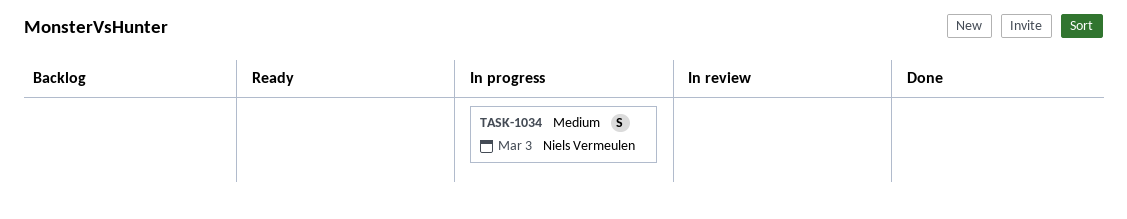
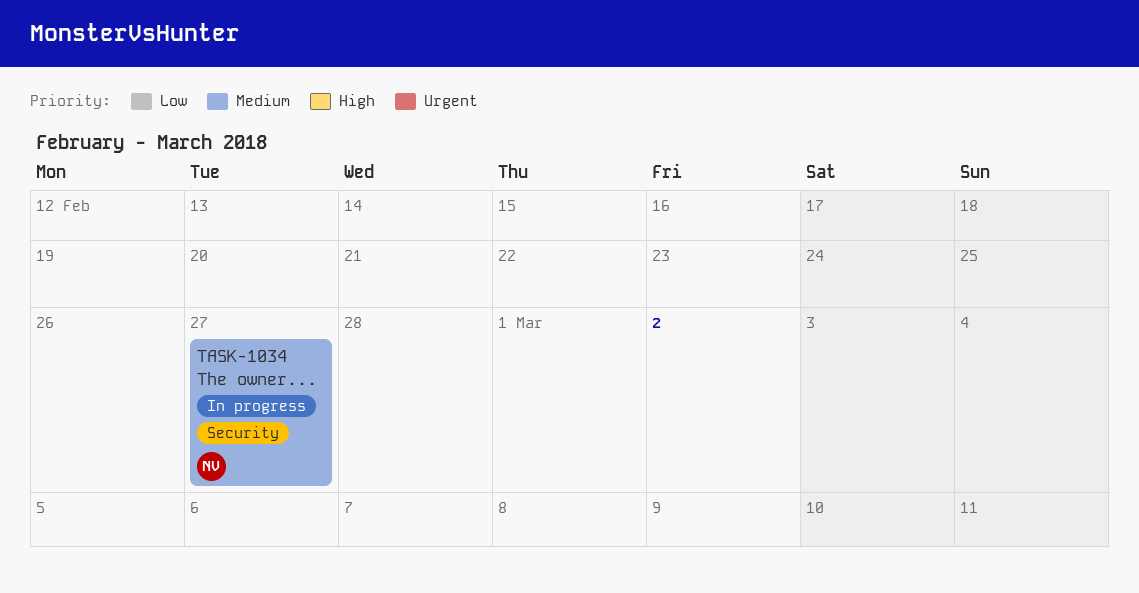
TASK-1034, due: Mar 3 -> Feb 27

